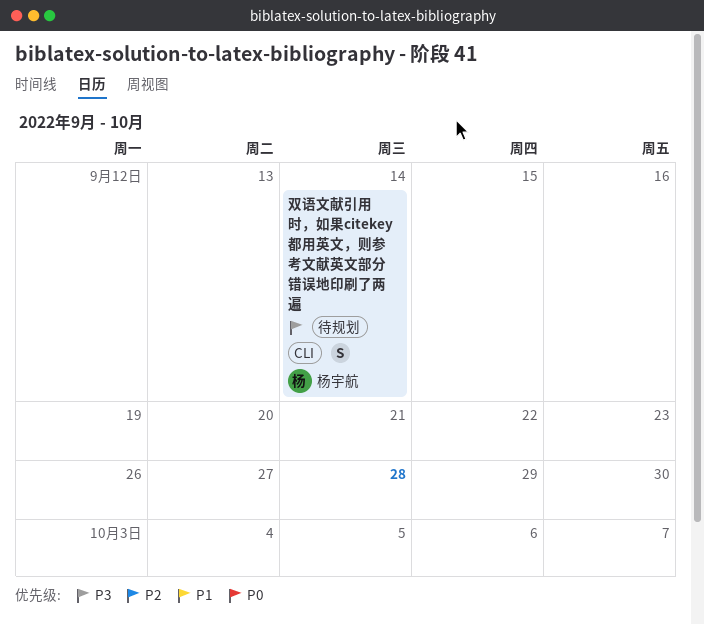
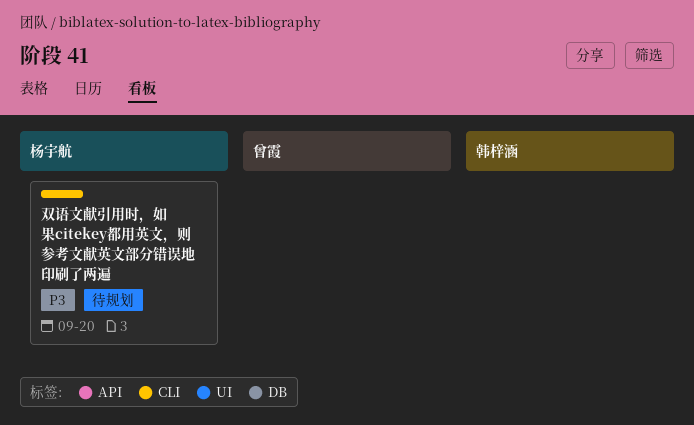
双语文献引用时，如果citekey都用英文，则参考文献英文部分错误地印刷了两遍, due: Sep 14 -> Sep 20

